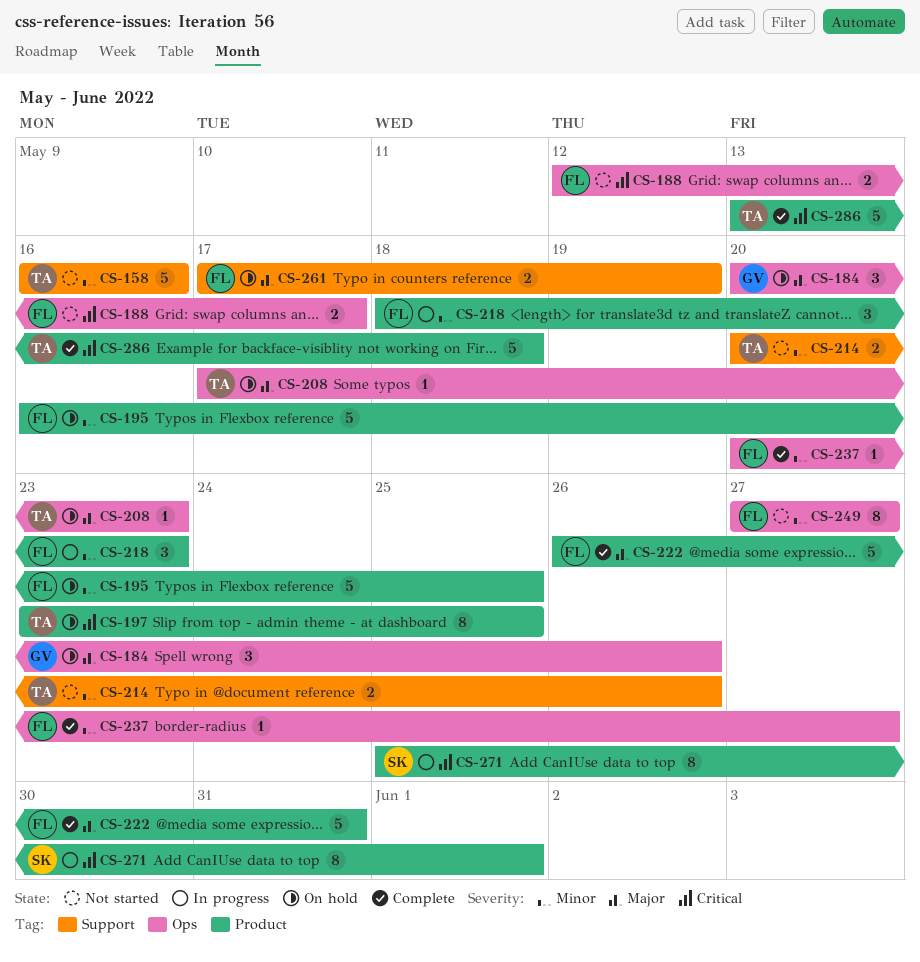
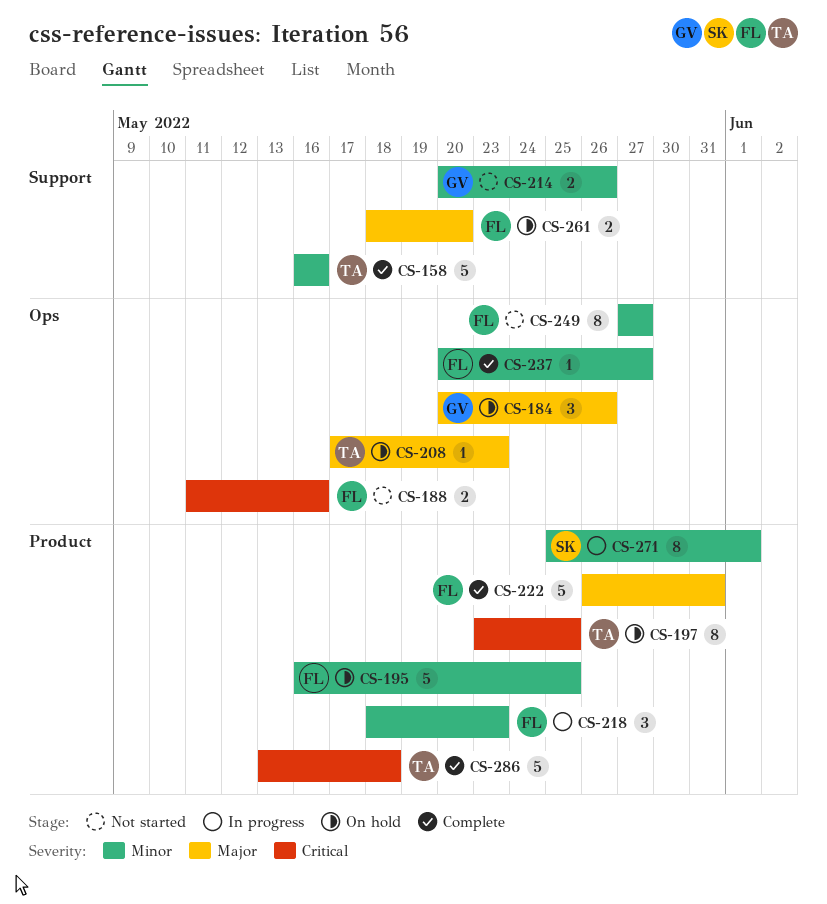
CS-158, status: Not started -> Complete
CS-188, start: May 12 -> May 11
CS-188, due: May 17 -> May 16
CS-214, owner: TA -> GV
CS-261, start: May 17 -> May 18
CS-261, due: May 19 -> May 20
CS-271, priority: Critical -> Minor

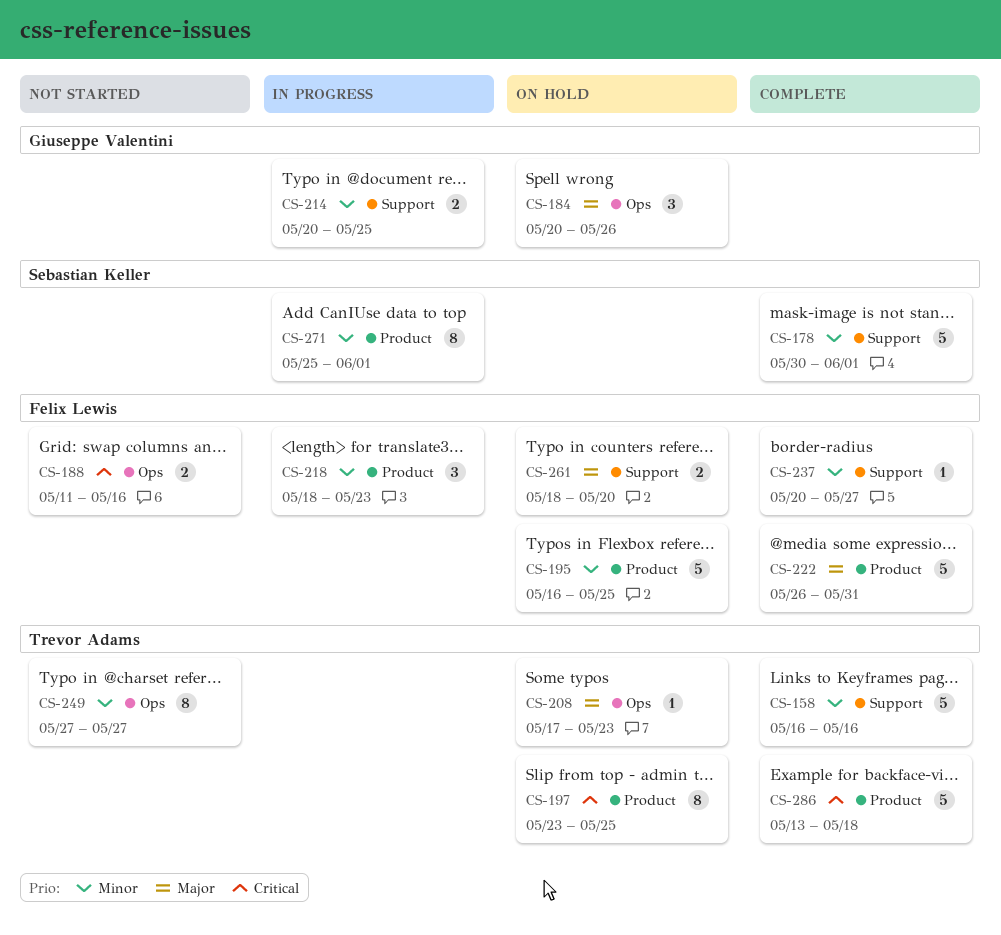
CS-178: none -> present
CS-214, status: Not started -> In progress
CS-214, due: May 26 -> May 25
CS-237, label: Ops -> Support
CS-249, owner: Felix Lewis -> Trevor Adams

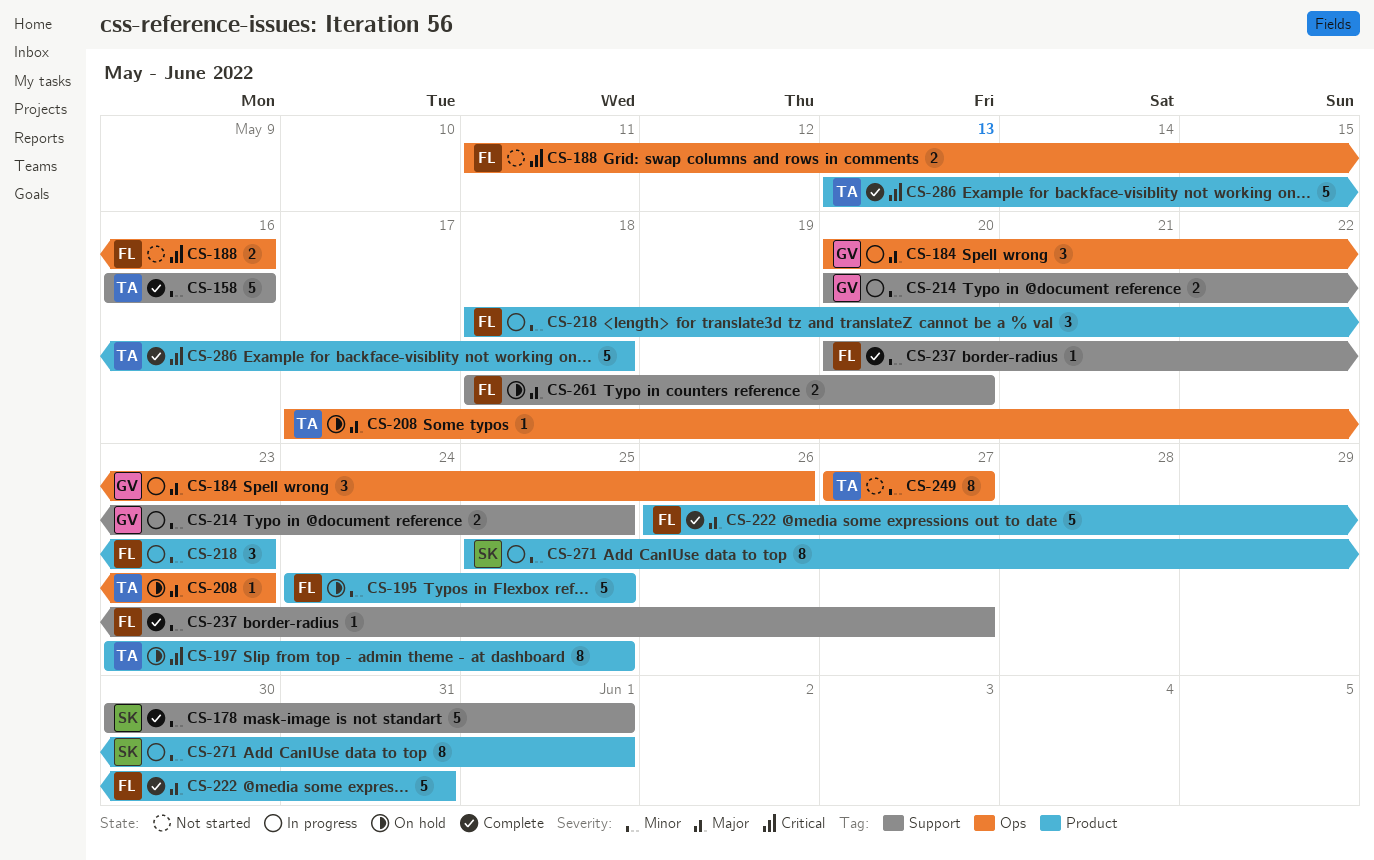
CS-184, status: On hold -> In progress
CS-195, start: May 16 -> May 24

